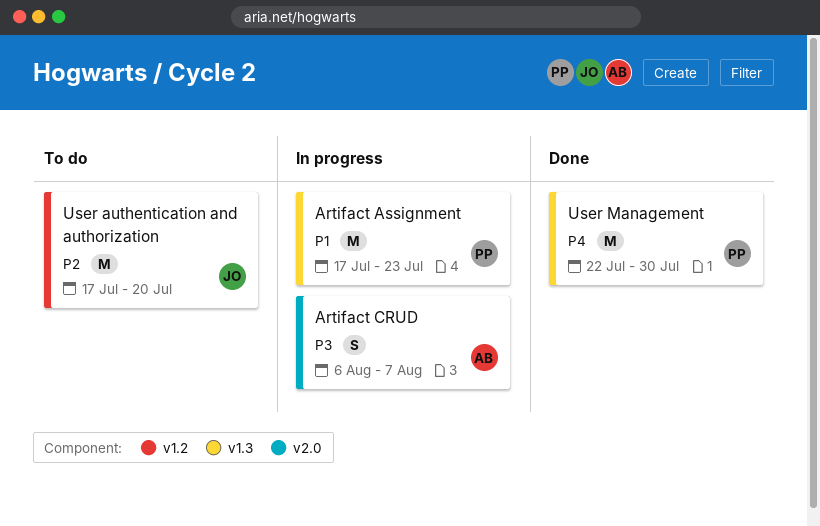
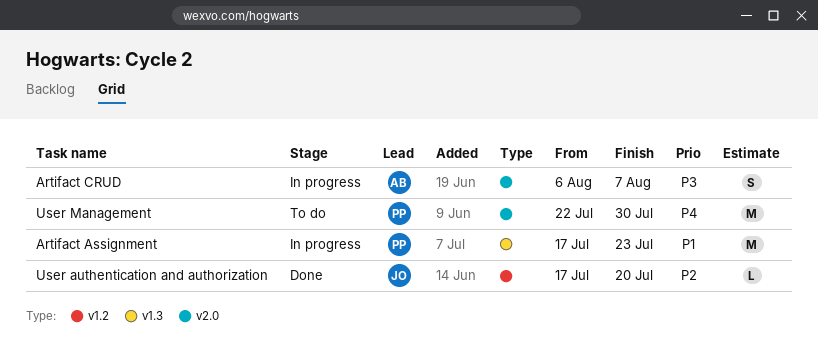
User authentication and authorization, status: To do -> Done
User authentication and authorization, estimate: M -> L
User Management, status: Done -> To do
User Management, label: v1.3 -> v2.0

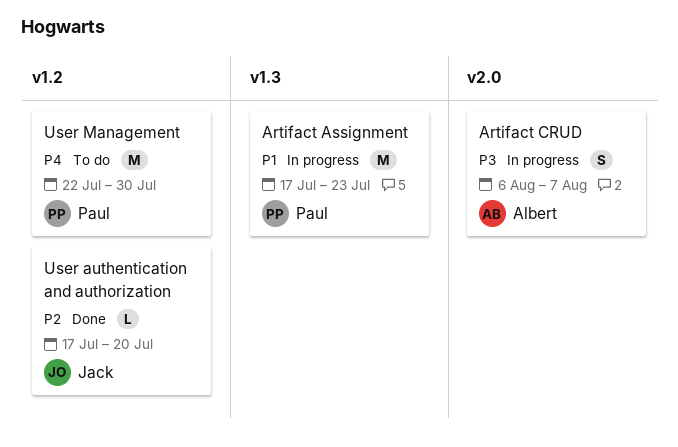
User Management, label: v2.0 -> v1.2

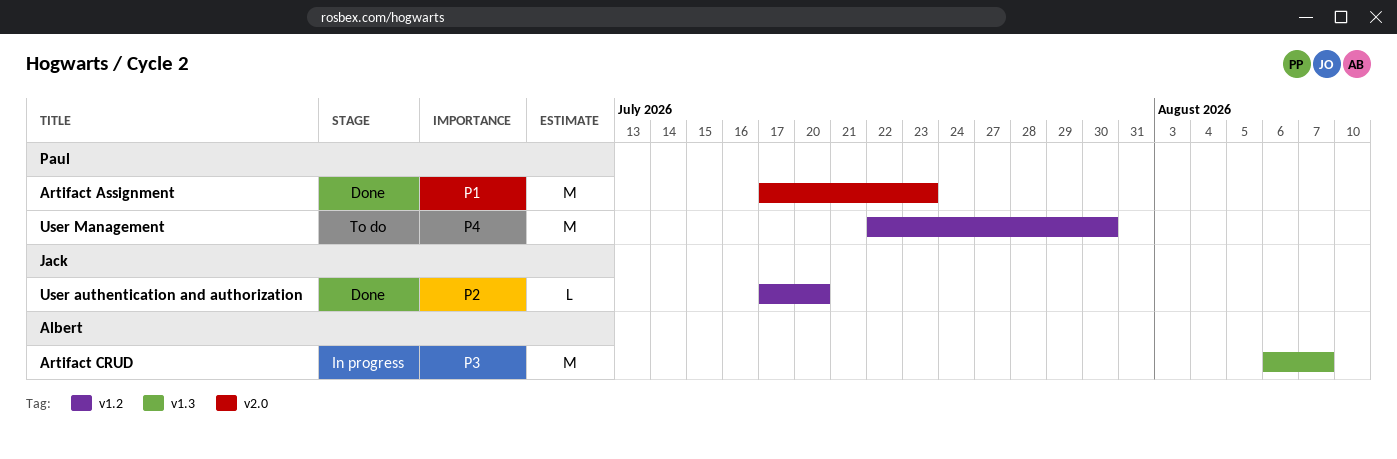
Artifact Assignment, status: In progress -> Done
Artifact Assignment, label: v1.3 -> v2.0
Artifact CRUD, label: v2.0 -> v1.3
Artifact CRUD, estimate: S -> M

